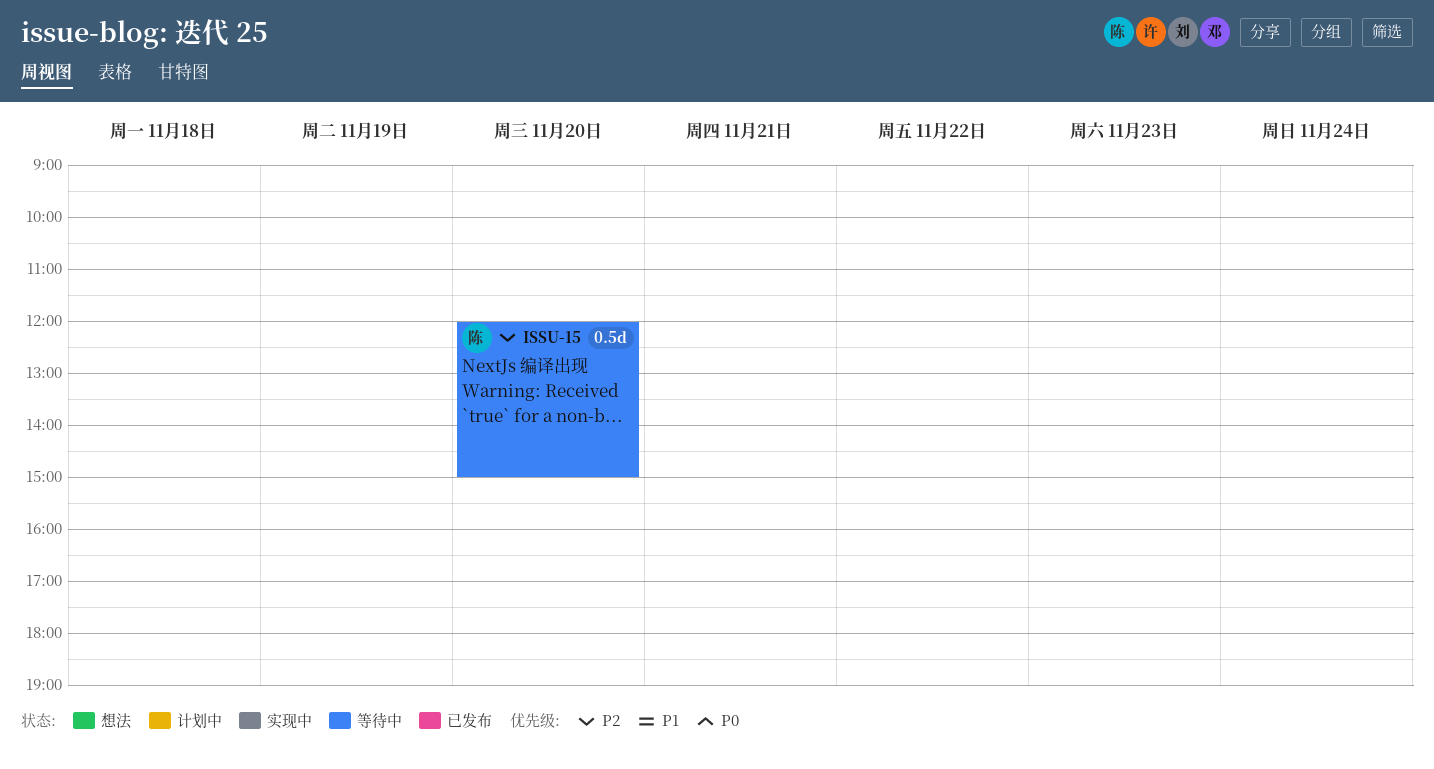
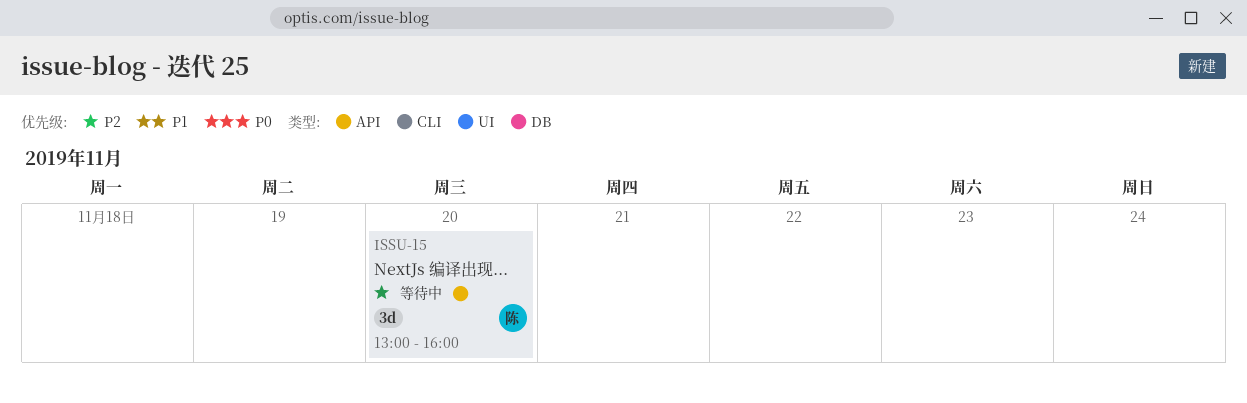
ISSU-15, estimate: 0.5d -> 3d
ISSU-15, begins: 12:00 -> 13:00
ISSU-15, ends: 15:00 -> 16:00

